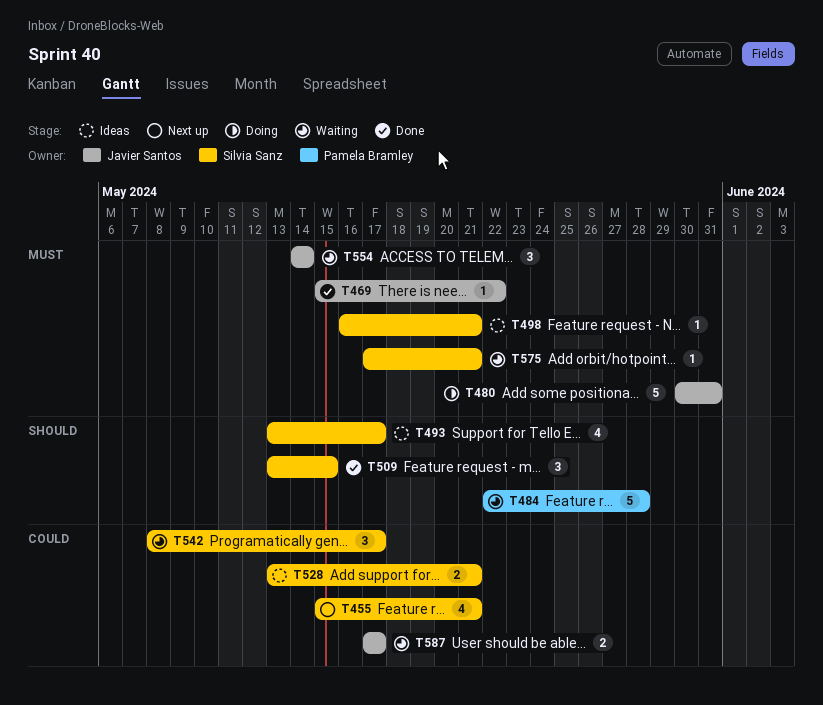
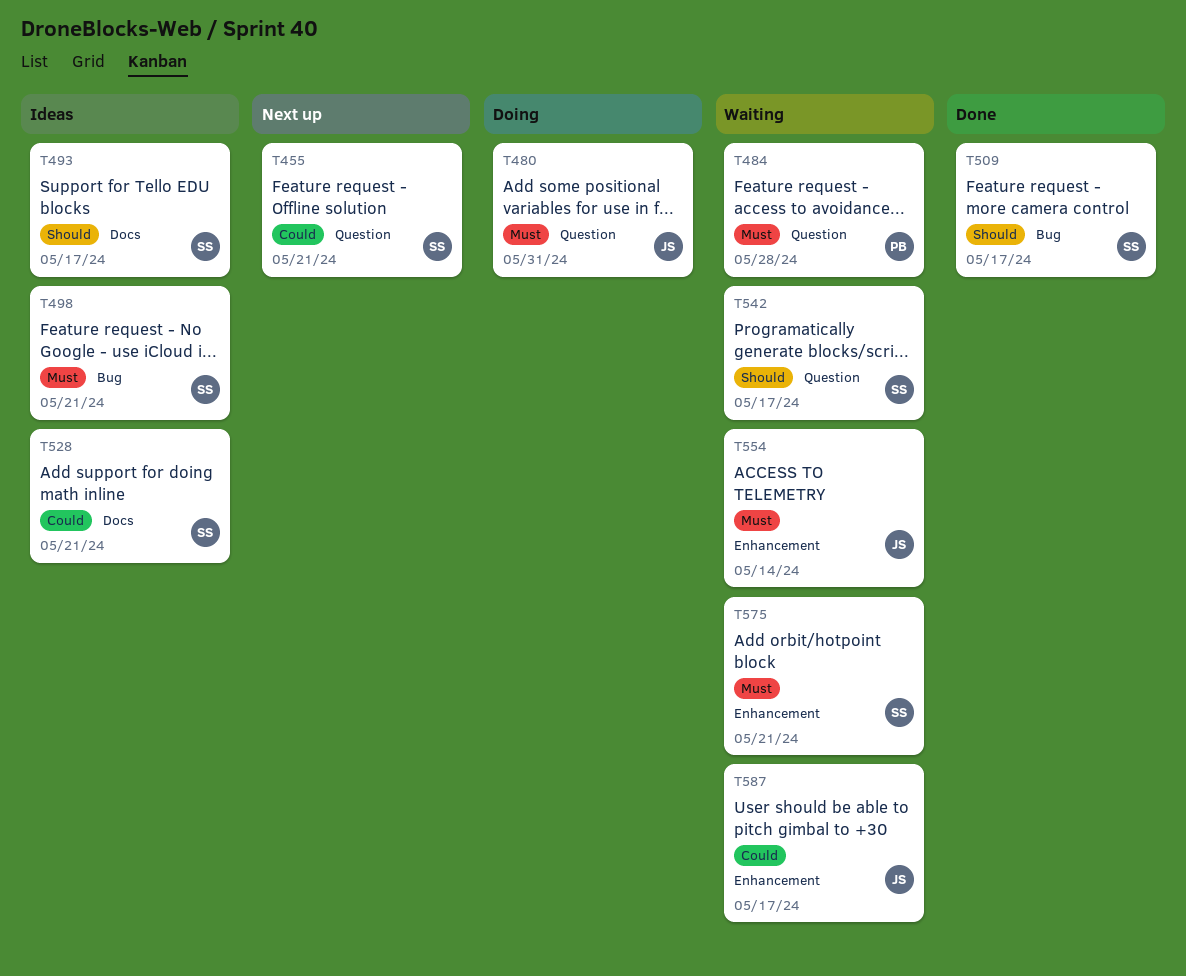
T469: present -> none
T484, priority: Should -> Must
T509, due: May 15 -> May 17
T542, priority: Could -> Should

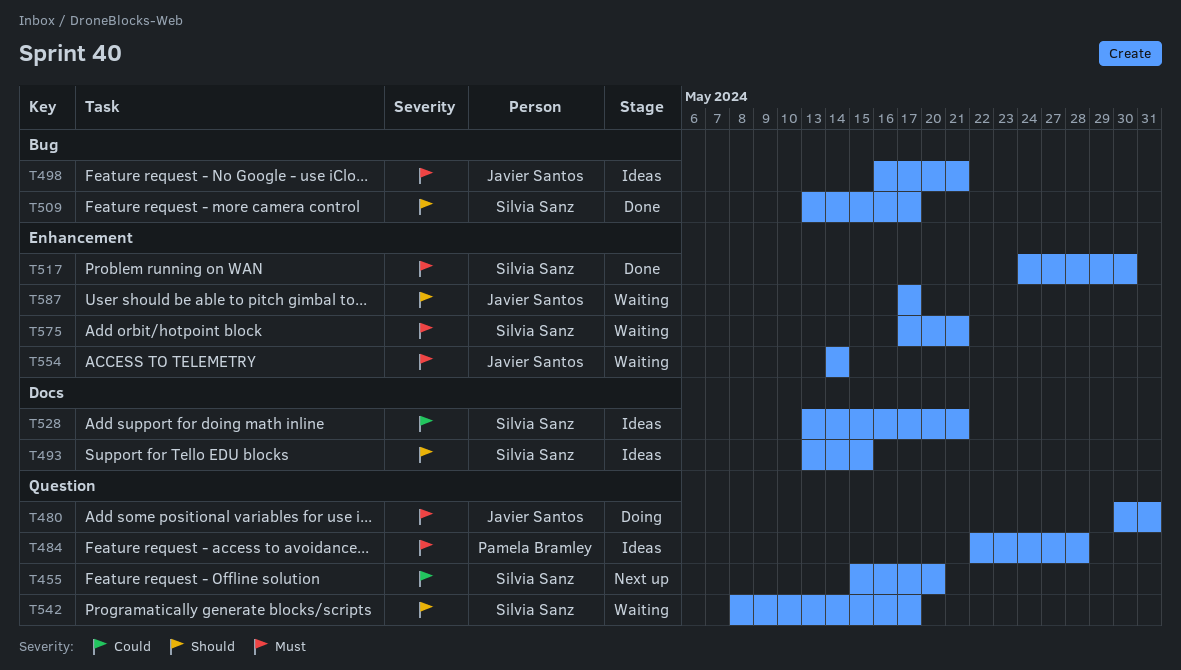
T455, due: May 21 -> May 20
T484, status: Waiting -> Ideas
T493, due: May 17 -> May 15
T498, owner: Silvia Sanz -> Javier Santos
T517: none -> present
T587, priority: Could -> Should

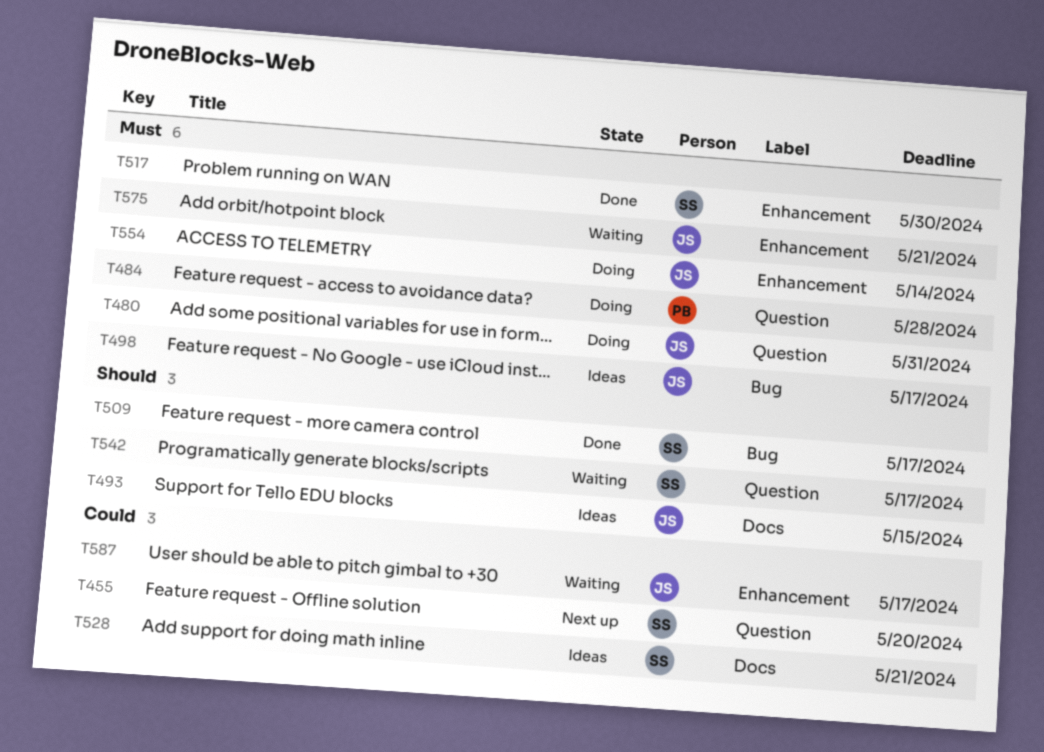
T484, status: Ideas -> Doing
T493, owner: Silvia Sanz -> Javier Santos
T498, due: May 21 -> May 17
T554, status: Waiting -> Doing
T575, owner: Silvia Sanz -> Javier Santos
T587, priority: Should -> Could

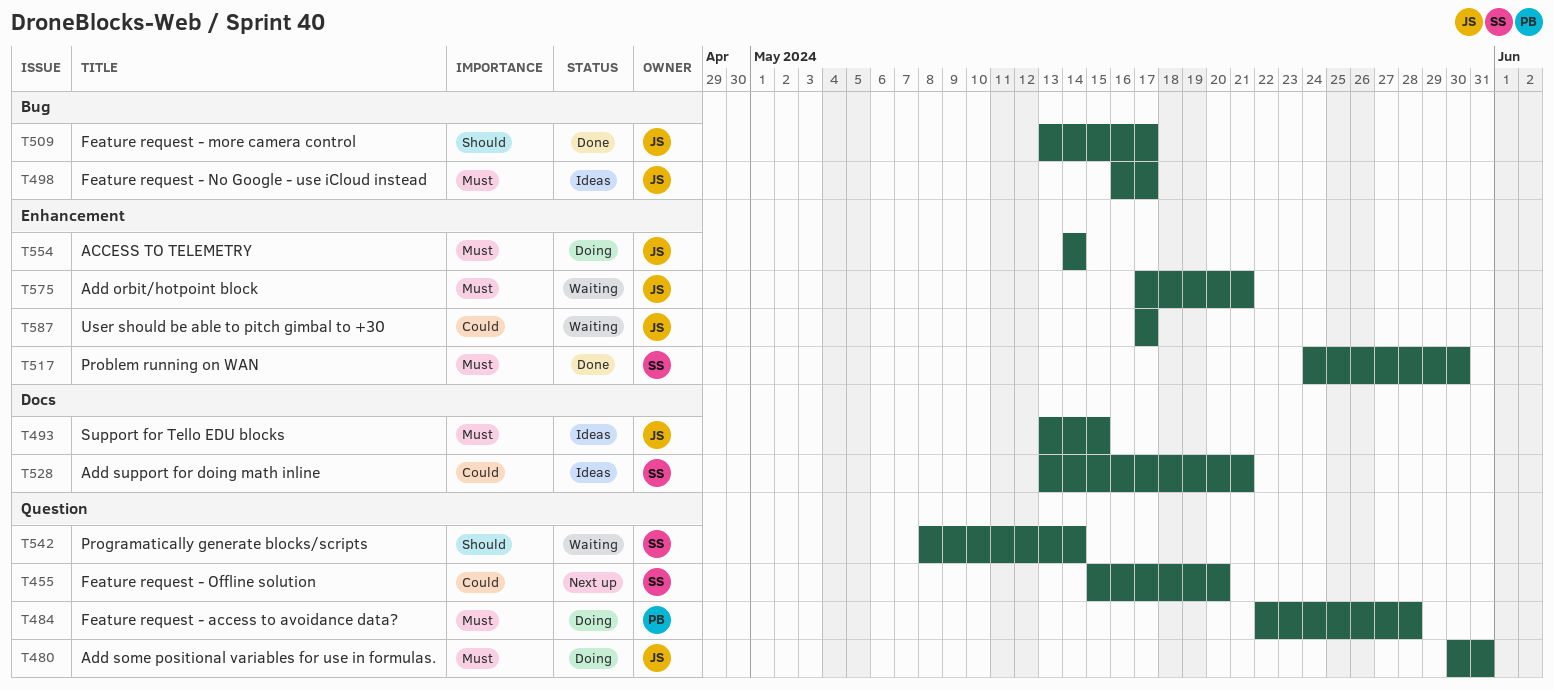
T493, priority: Should -> Must
T509, owner: SS -> JS
T542, due: May 17 -> May 14

